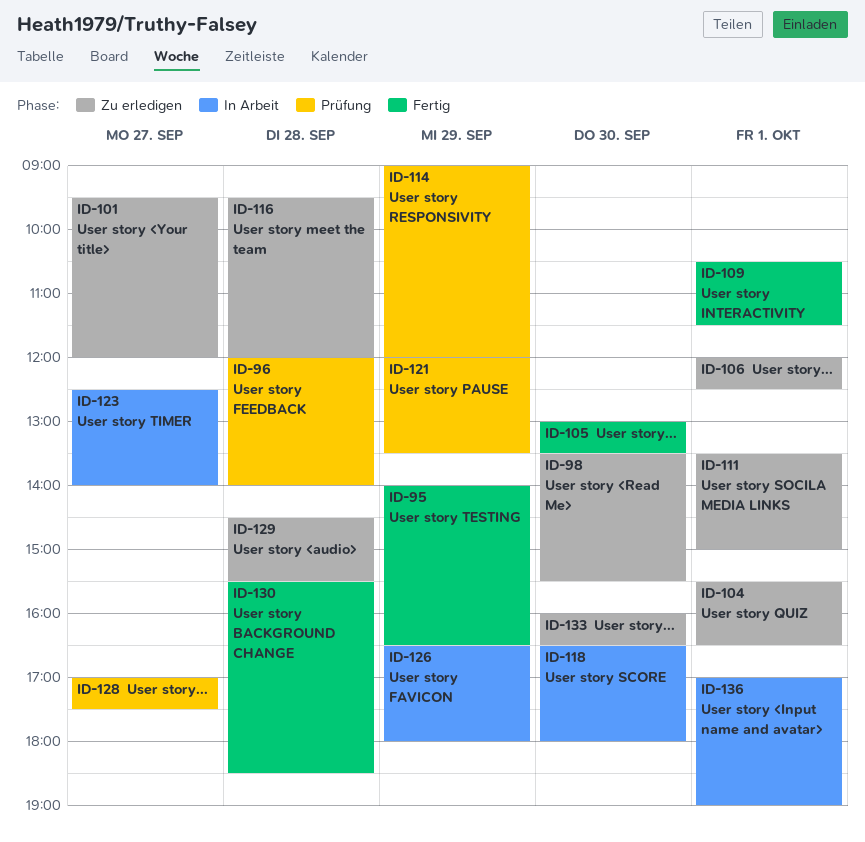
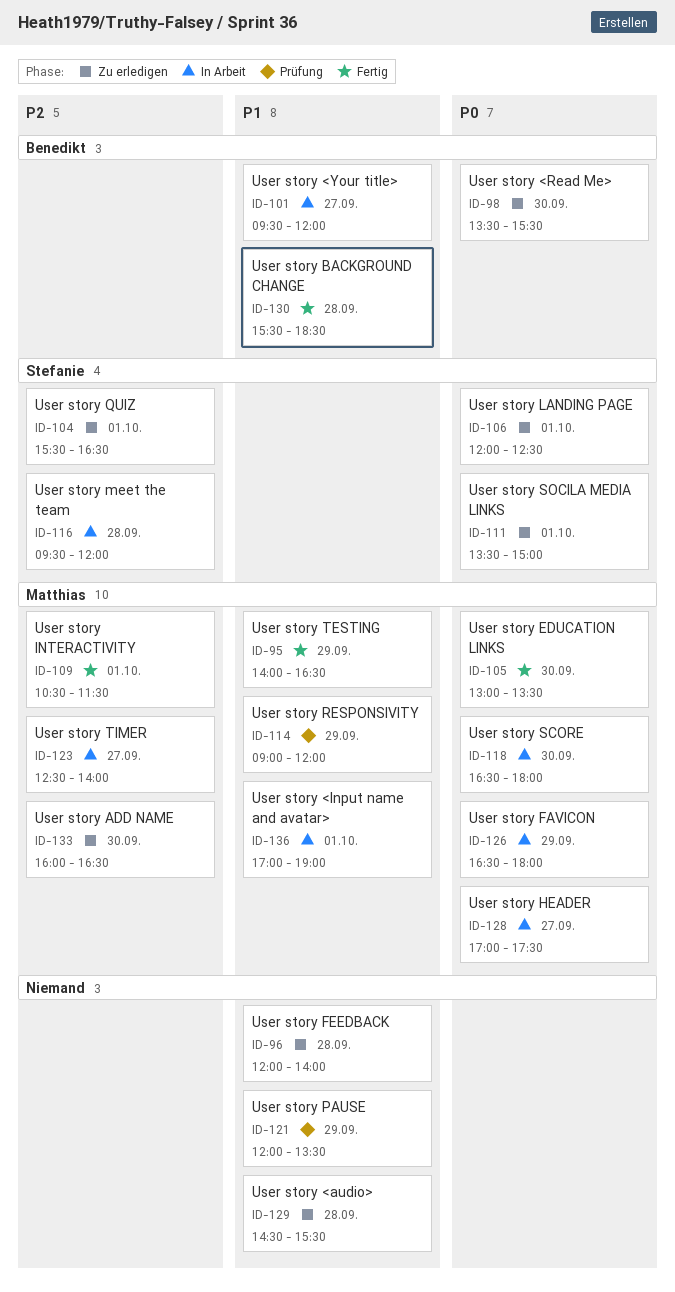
ID-96, status: Prüfung -> Zu erledigen
ID-101, status: Zu erledigen -> In Arbeit
ID-116, status: Zu erledigen -> In Arbeit
ID-128, status: Prüfung -> In Arbeit

